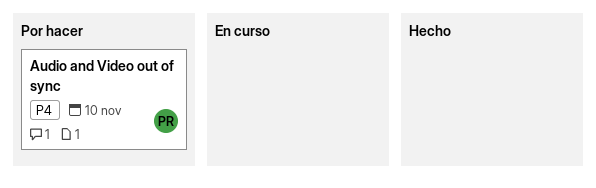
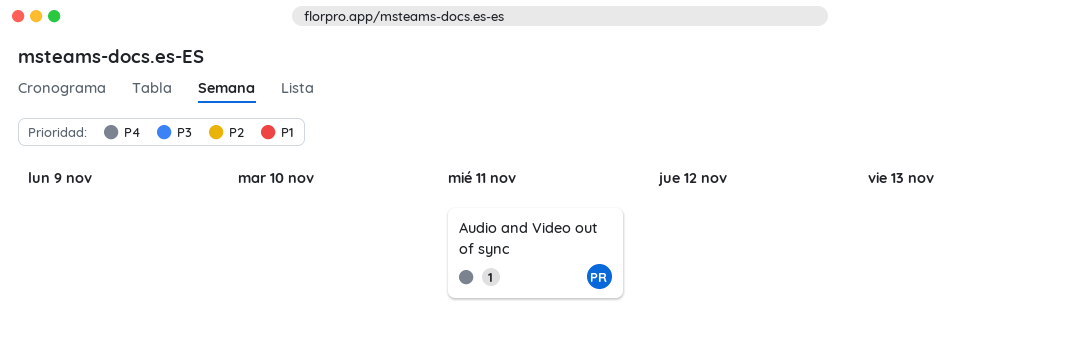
Audio and Video out of sync, due: Nov 10 -> Nov 11

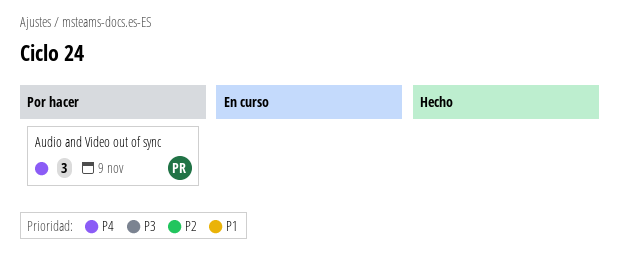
Audio and Video out of sync, estimate: 1 -> 3
Audio and Video out of sync, due: Nov 11 -> Nov 9

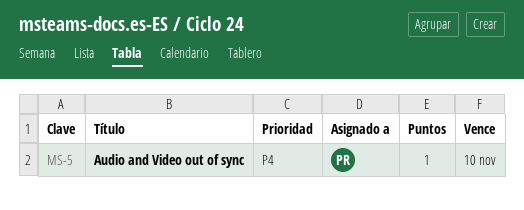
Audio and Video out of sync, estimate: 3 -> 1
Audio and Video out of sync, due: Nov 9 -> Nov 10

